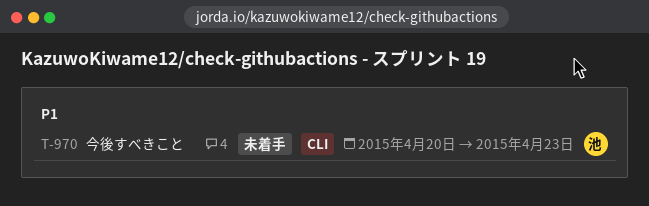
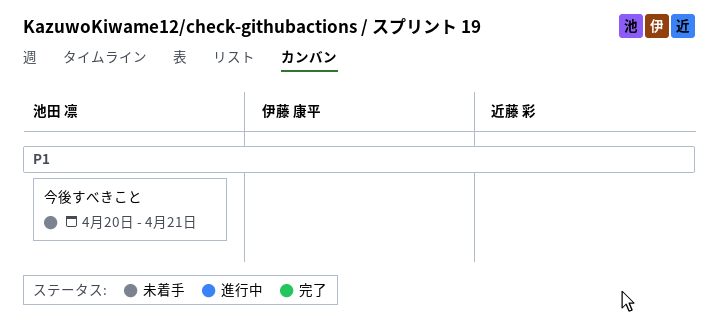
今後すべきこと, due: Apr 23 -> Apr 21

